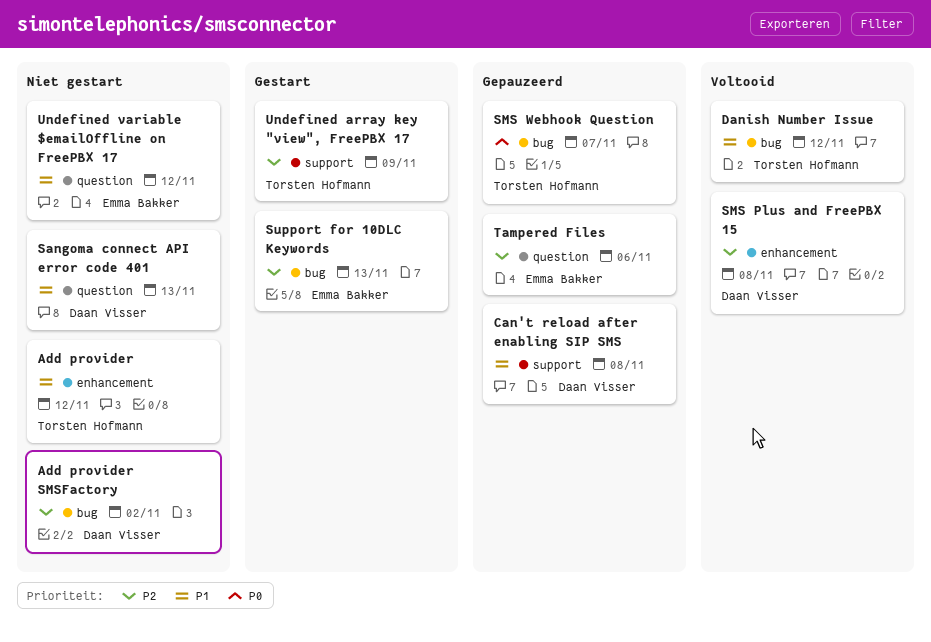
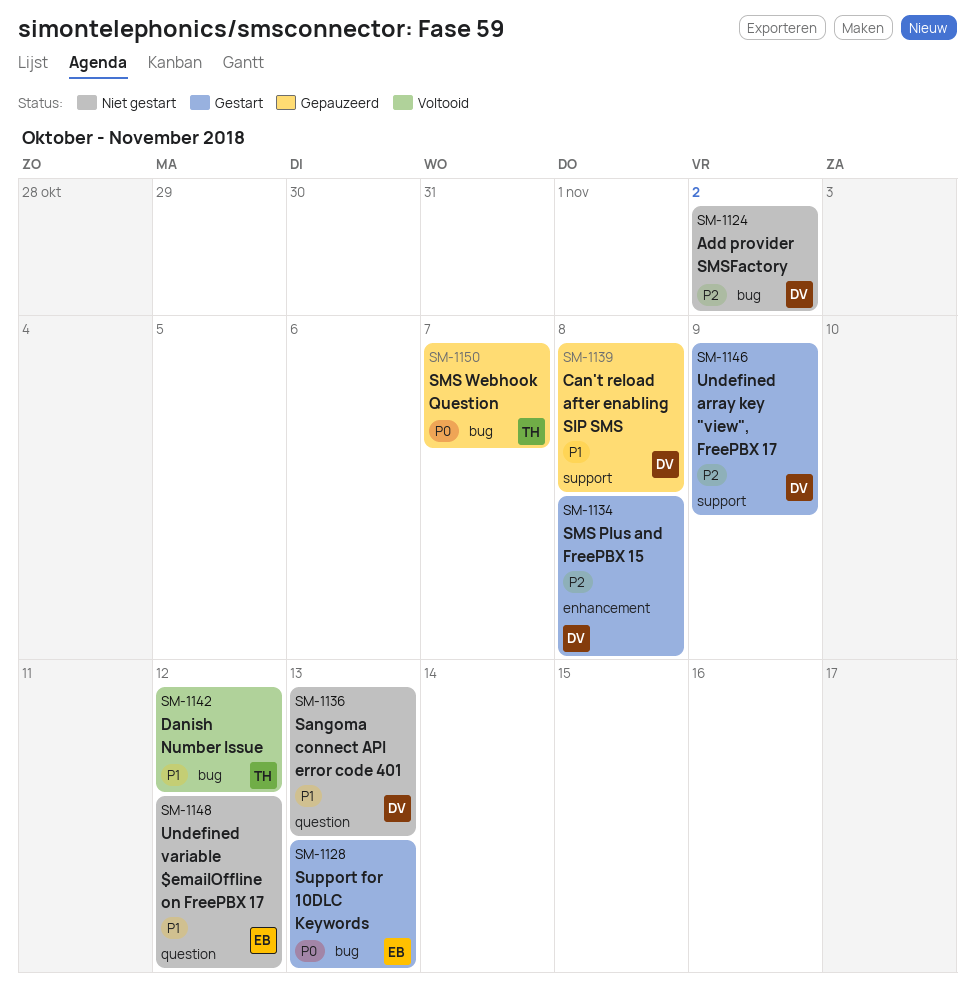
Add provider: present -> none
SMS Plus and FreePBX 15, status: Voltooid -> Gestart
Support for 10DLC Keywords, priority: P2 -> P0
Tampered Files: present -> none
Undefined array key "view", FreePBX 17, owner: Torsten Hofmann -> Daan Visser

